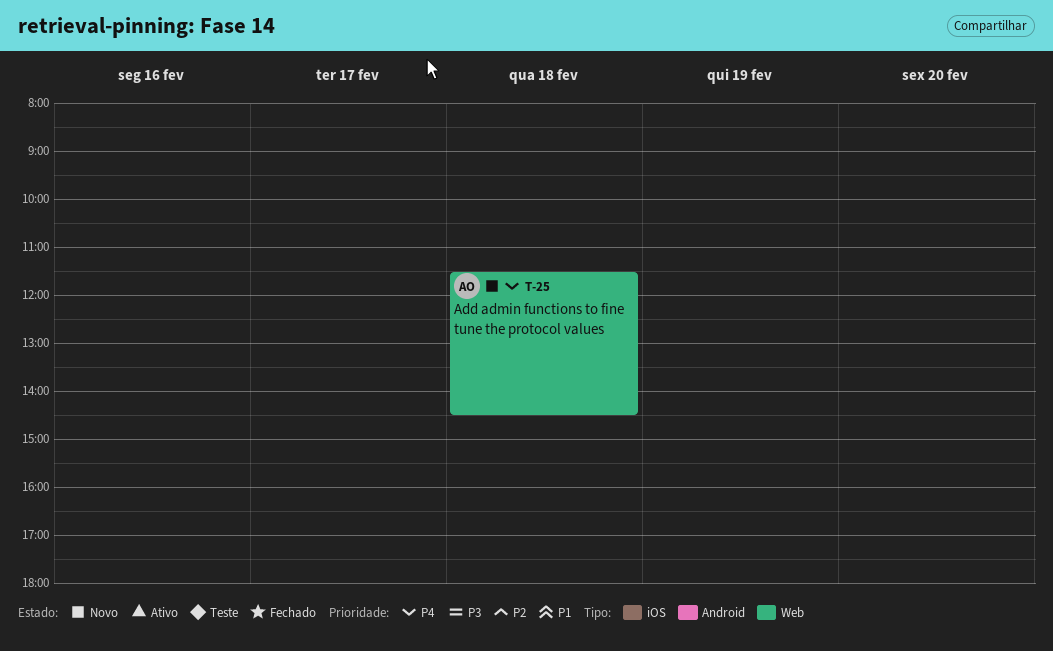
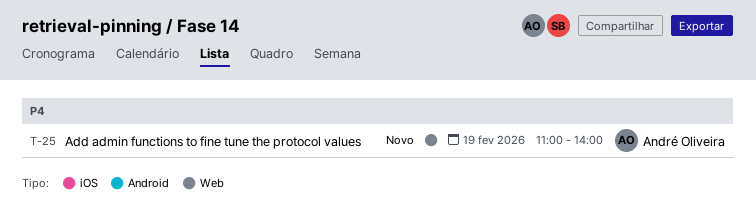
T-25, day: Feb 18 -> Feb 19
T-25, begins: 11:30 -> 11:00
T-25, ends: 14:30 -> 14:00

